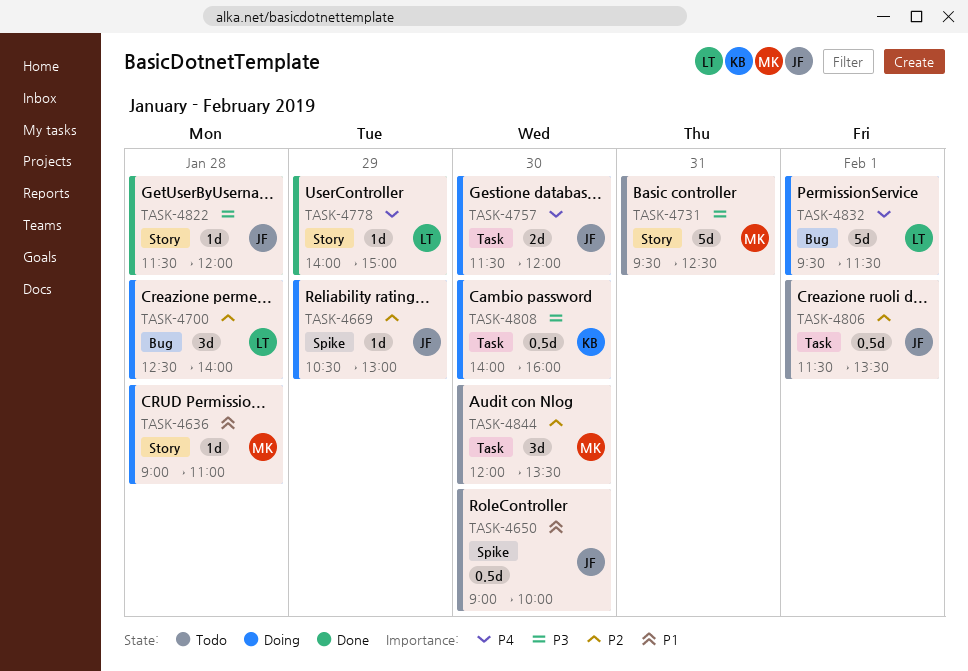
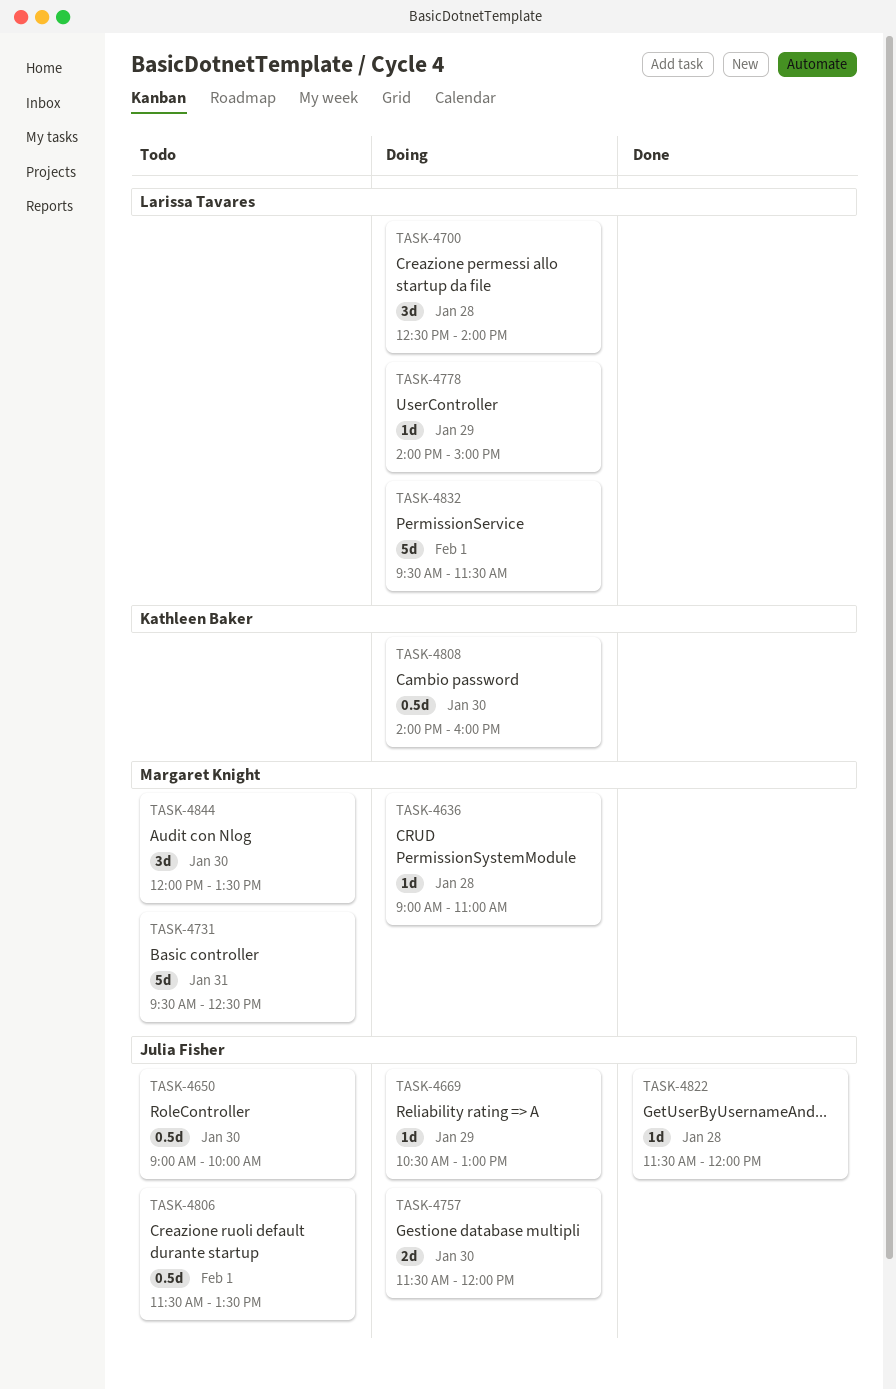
TASK-4778, status: Done -> Doing

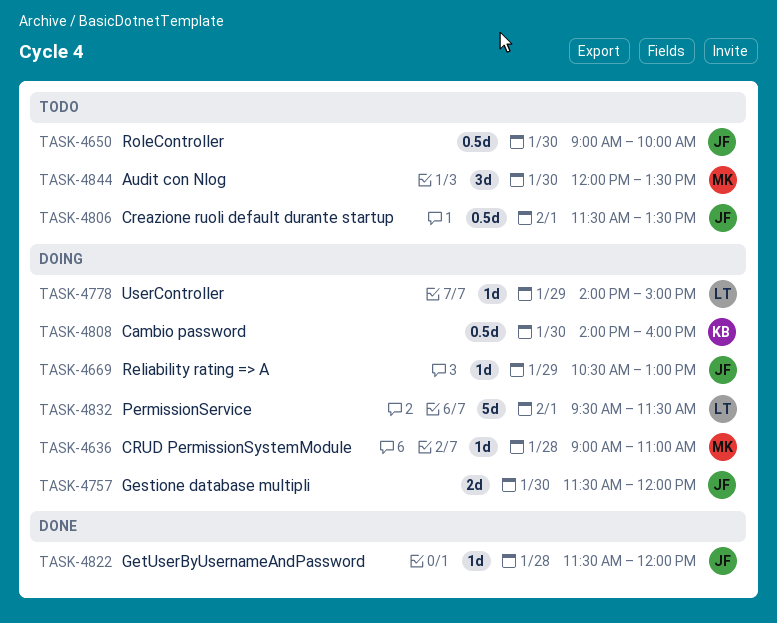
TASK-4700: present -> none
TASK-4731: present -> none

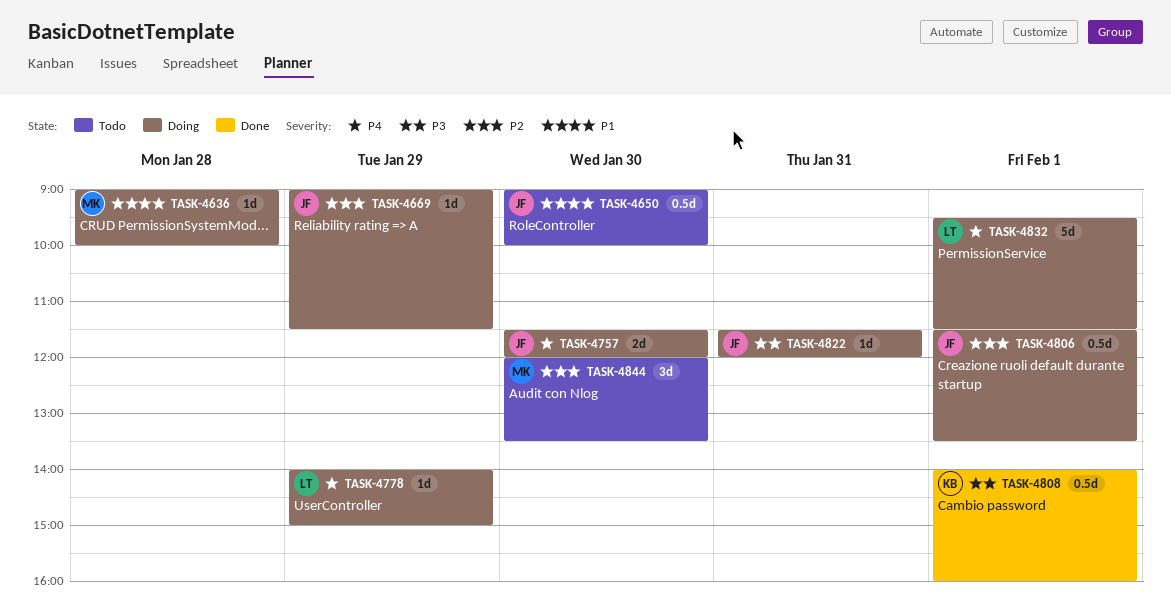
TASK-4636, ends: 11:00 -> 10:00
TASK-4669, begins: 10:30 -> 09:00
TASK-4669, ends: 13:00 -> 11:30
TASK-4806, status: Todo -> Doing
TASK-4808, status: Doing -> Done
TASK-4808, day: Jan 30 -> Feb 1
TASK-4822, status: Done -> Doing
TASK-4822, day: Jan 28 -> Jan 31

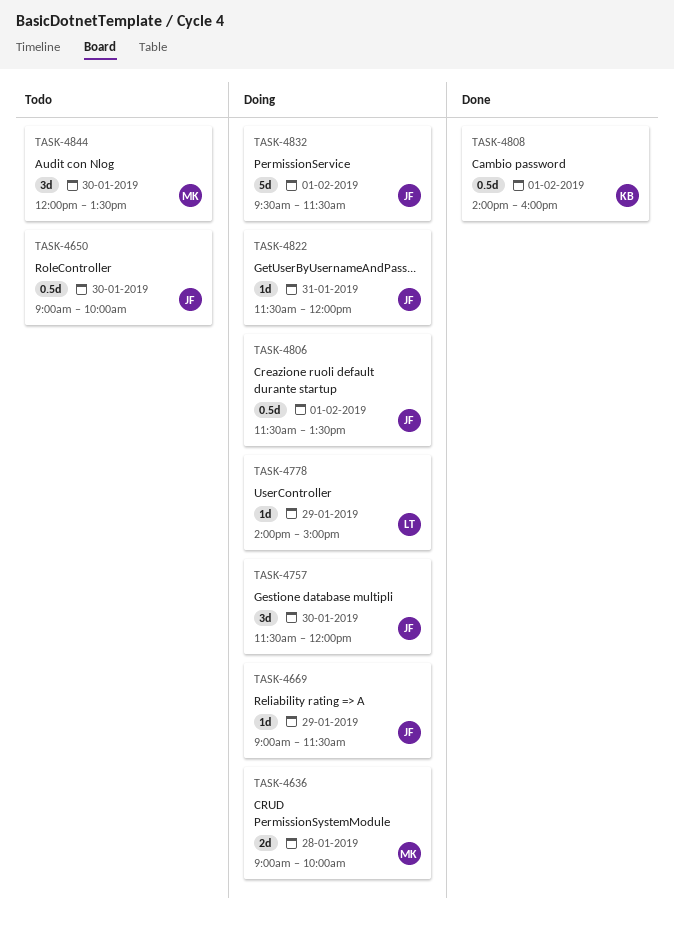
TASK-4636, estimate: 1d -> 2d
TASK-4757, estimate: 2d -> 3d
TASK-4832, owner: LT -> JF

